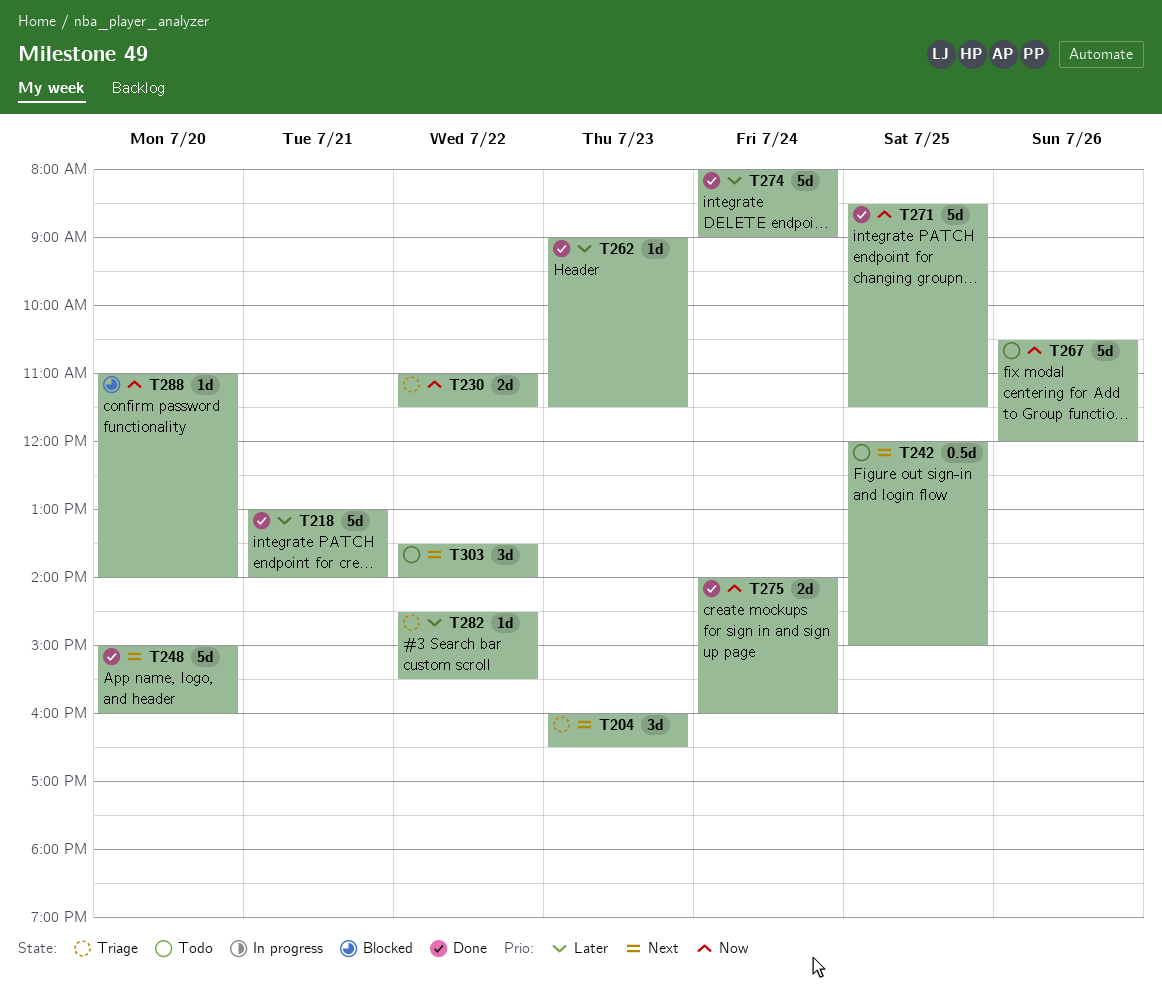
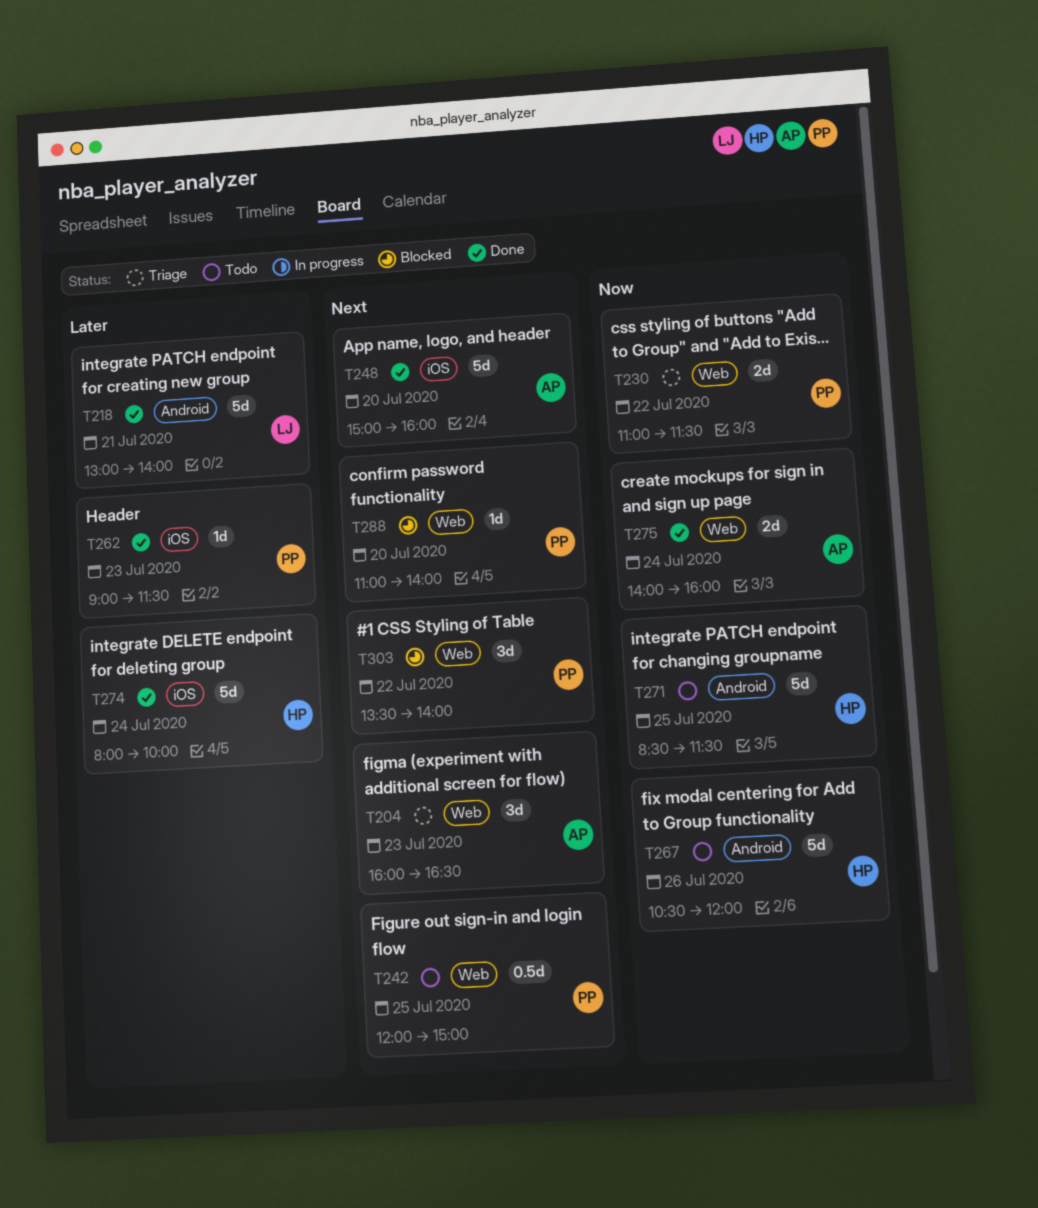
T271, status: Done -> Todo
T274, ends: 09:00 -> 10:00
T282: present -> none
T288, priority: Now -> Next
T303, status: Todo -> Blocked

